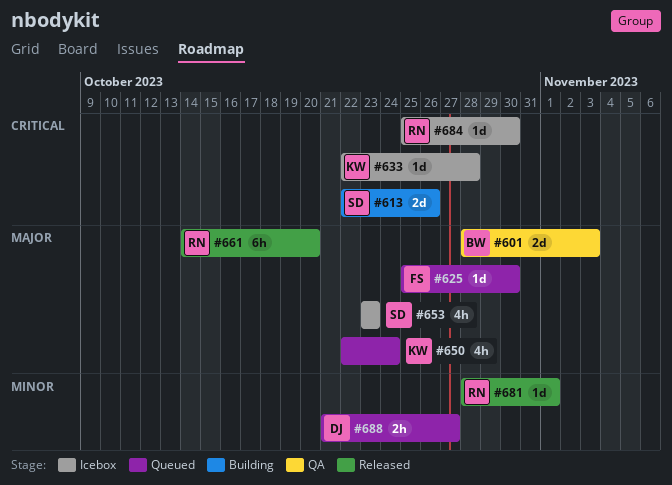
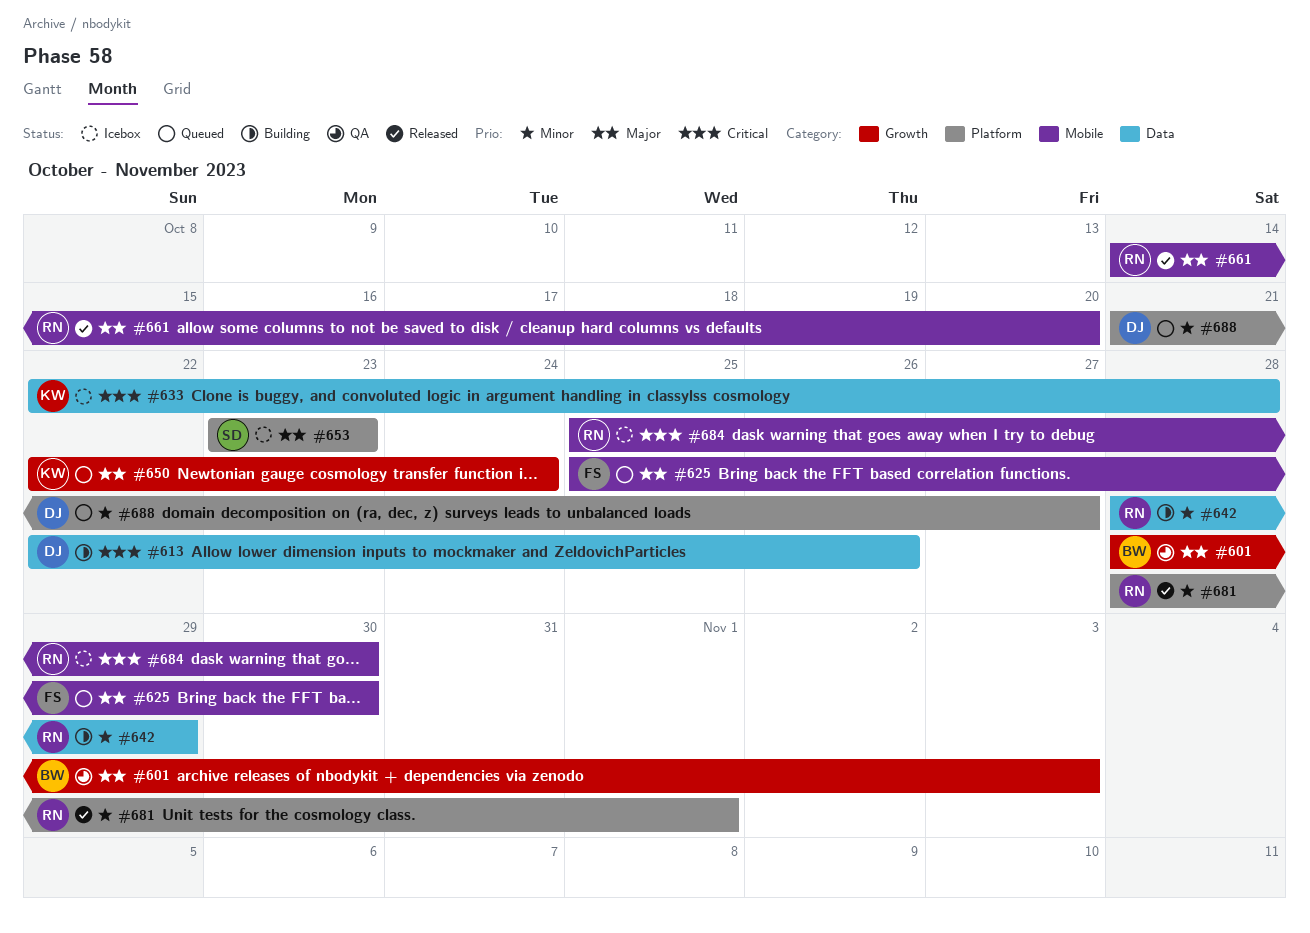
#613, owner: SD -> DJ
#642: none -> present

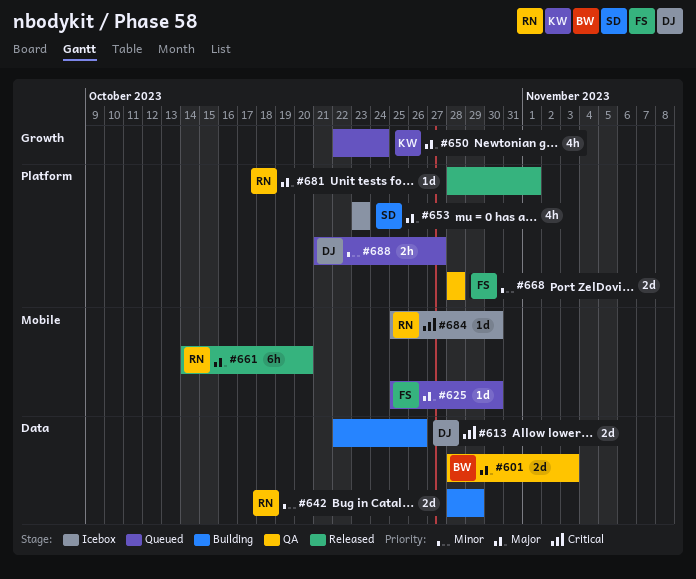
#601, label: Growth -> Data
#633: present -> none
#668: none -> present
#681, priority: Minor -> Major

